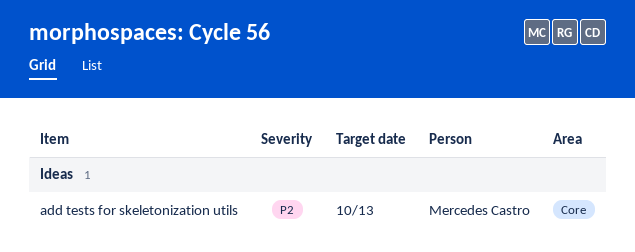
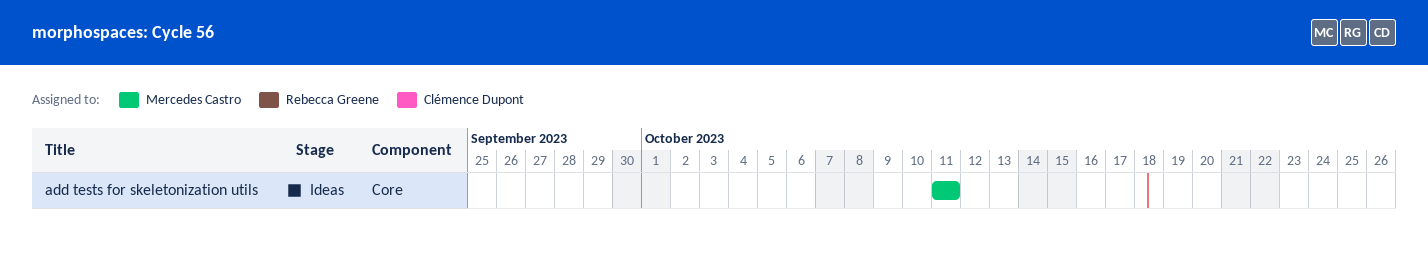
add tests for skeletonization utils, due: Oct 13 -> Oct 11

